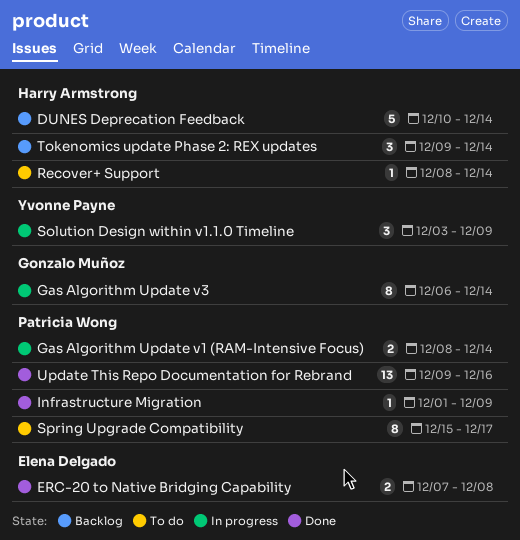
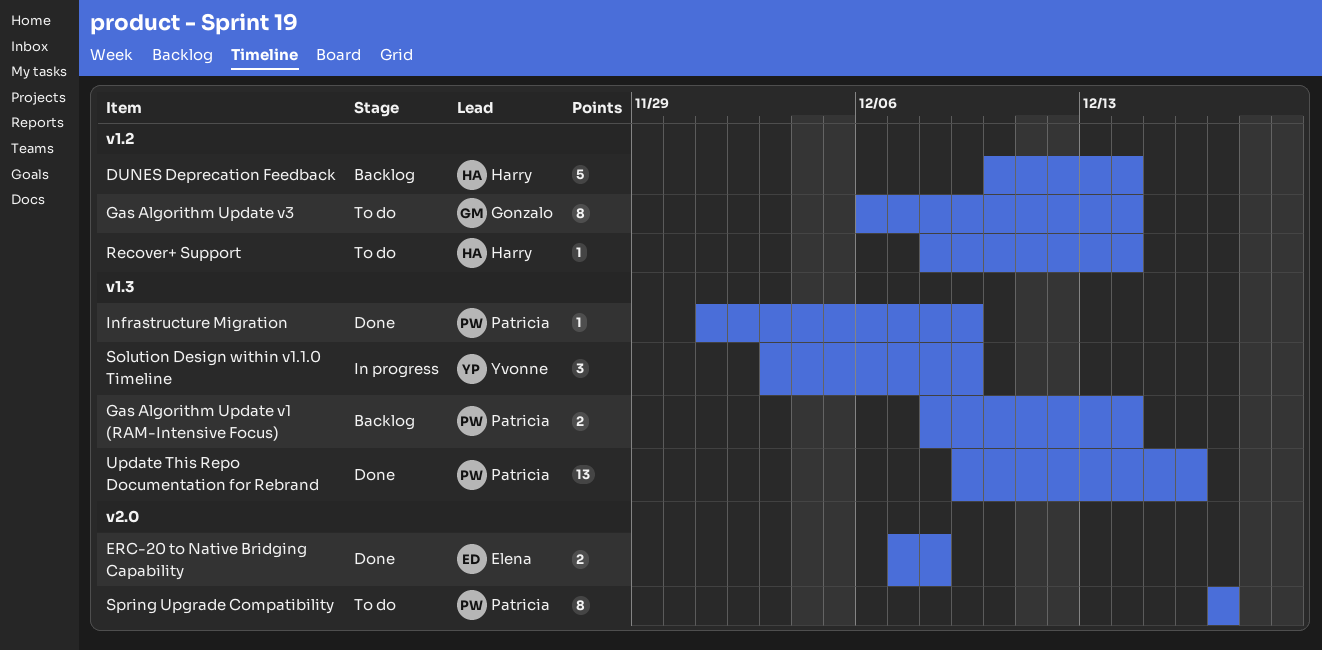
Gas Algorithm Update v1 (RAM-Intensive Focus), status: In progress -> Backlog
Gas Algorithm Update v3, status: In progress -> To do
Spring Upgrade Compatibility, start: Dec 15 -> Dec 17
Tokenomics update Phase 2: REX updates: present -> none

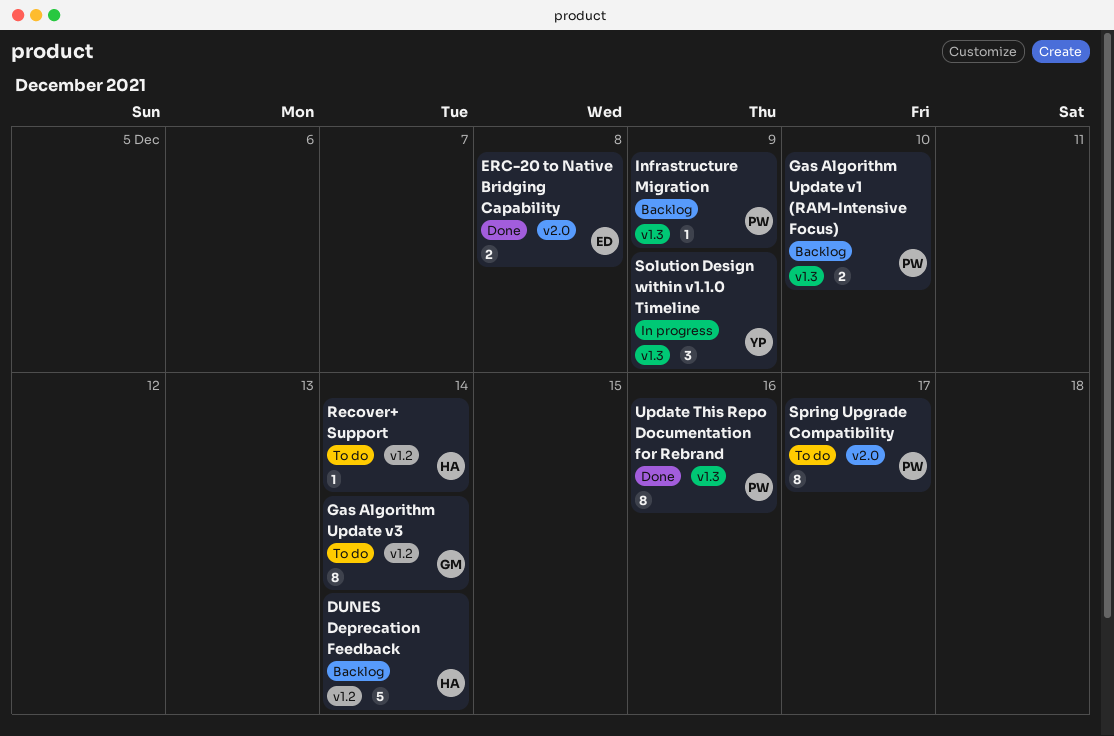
Gas Algorithm Update v1 (RAM-Intensive Focus), due: Dec 14 -> Dec 10
Infrastructure Migration, status: Done -> Backlog
Update This Repo Documentation for Rebrand, estimate: 13 -> 8

